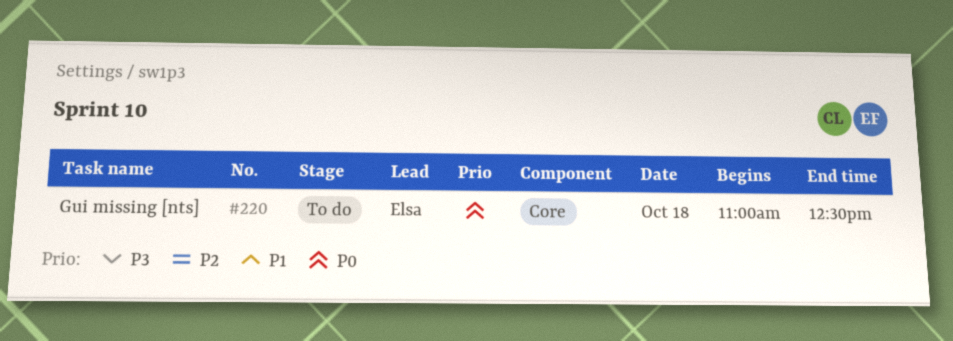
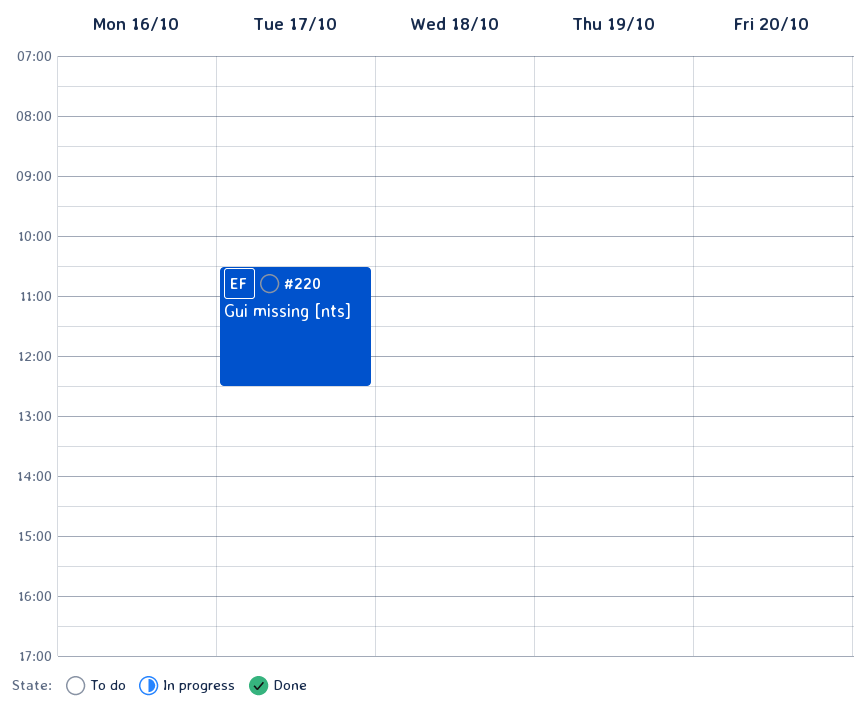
#220, day: Oct 18 -> Oct 17
#220, begins: 11:00 -> 10:30

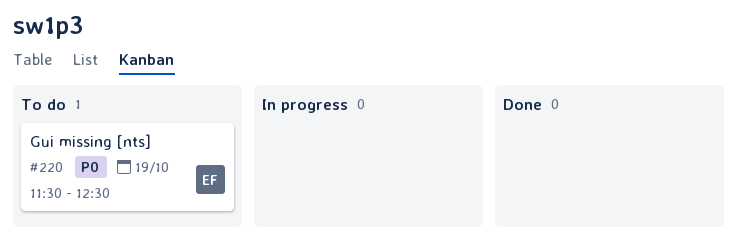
#220, day: Oct 17 -> Oct 19
#220, begins: 10:30 -> 11:30

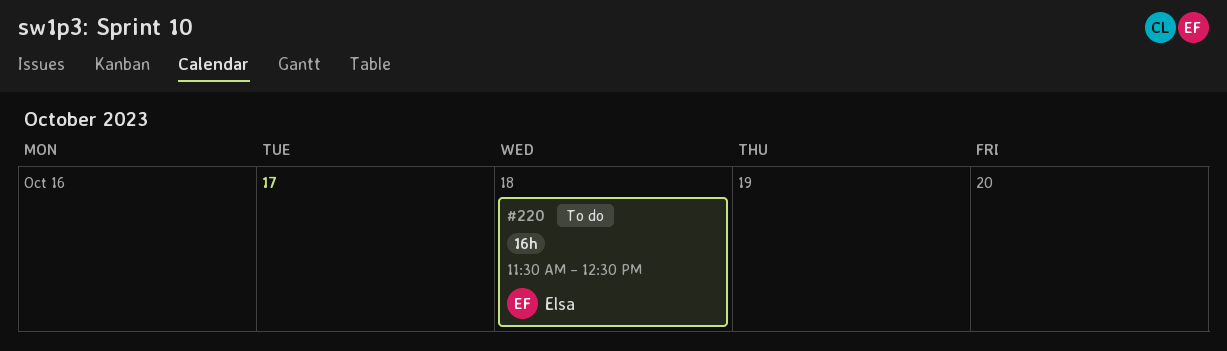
#220, day: Oct 19 -> Oct 18

